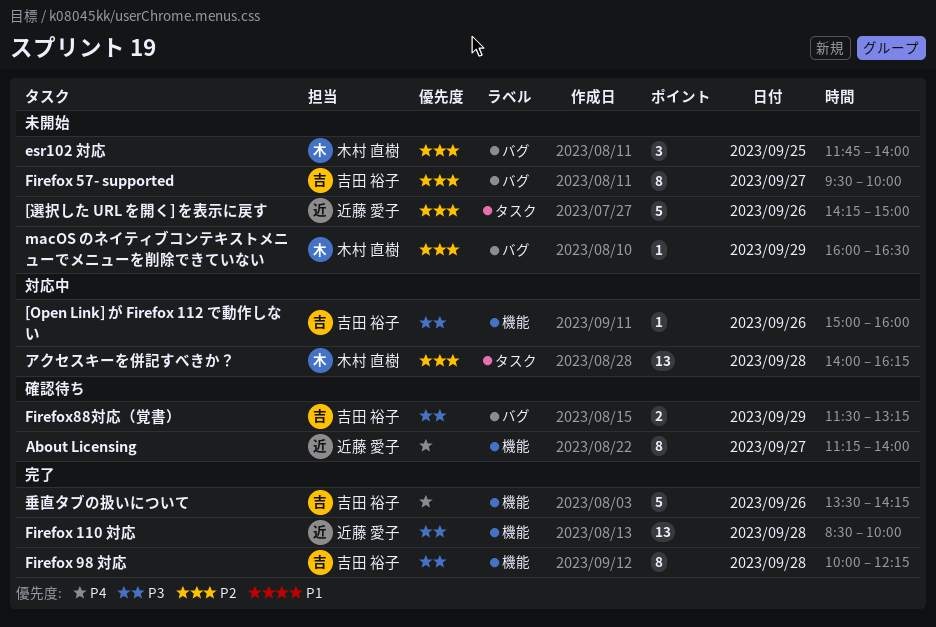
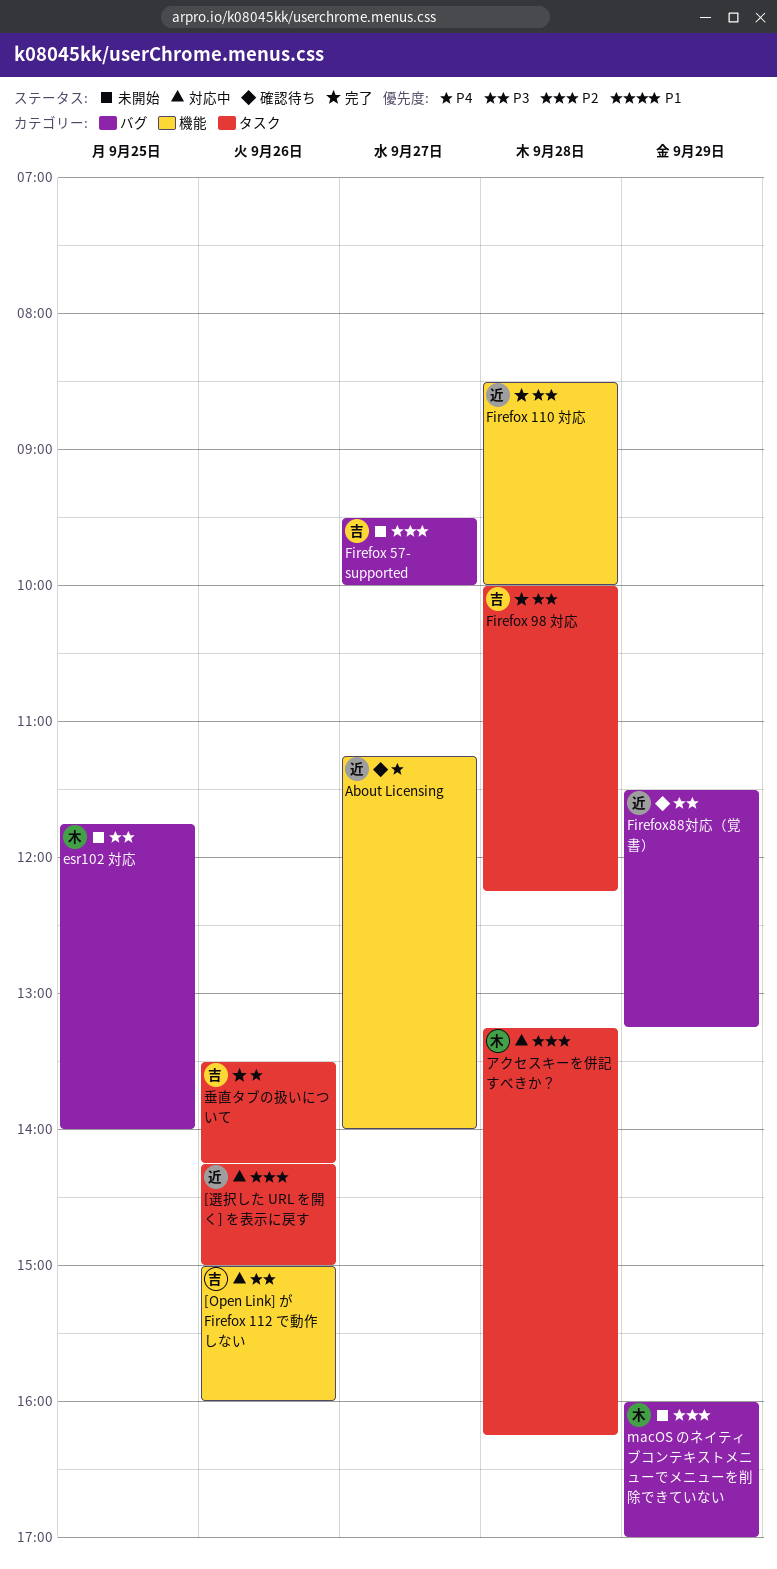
[選択した URL を開く] を表示に戻す, status: 未開始 -> 対応中
esr102 対応, priority: P2 -> P3
Firefox 98 対応, label: 機能 -> タスク
Firefox88対応（覚書）, owner: 吉田 裕子 -> 近藤 愛子
macOS のネイティブコンテキストメニューでメニューを削除できていない, ends: 16:30 -> 17:00
アクセスキーを併記すべきか？, begins: 14:00 -> 13:15
垂直タブの扱いについて, label: 機能 -> タスク

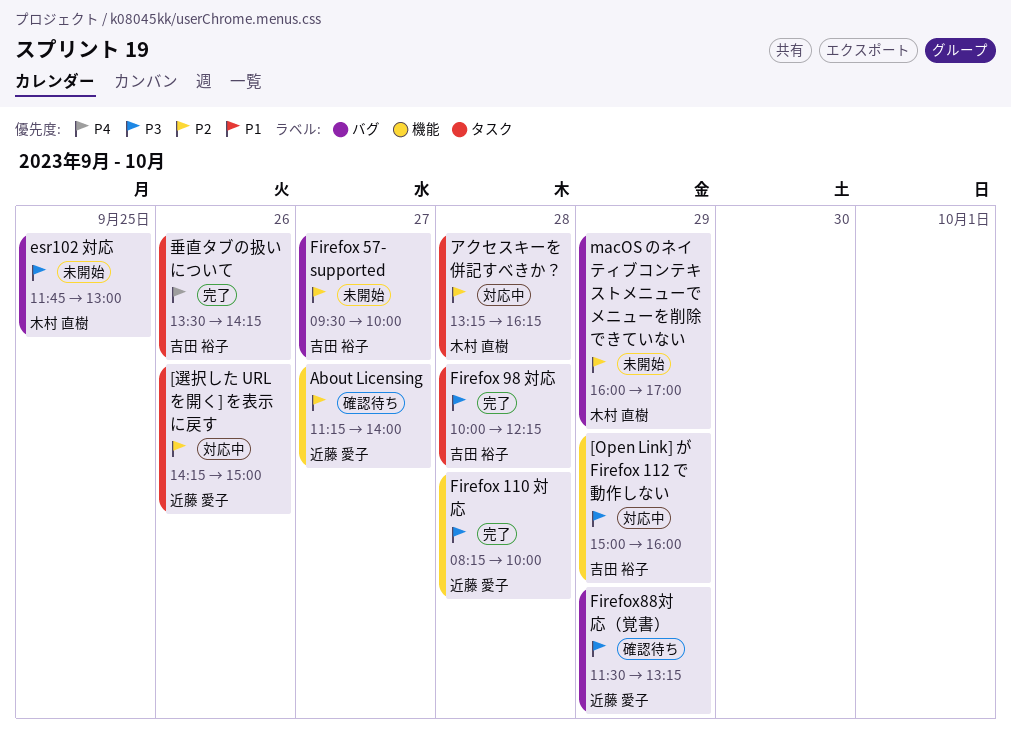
[Open Link] が Firefox 112 で動作しない, day: Sep 26 -> Sep 29
About Licensing, priority: P4 -> P2
esr102 対応, ends: 14:00 -> 13:00
Firefox 110 対応, begins: 08:30 -> 08:15

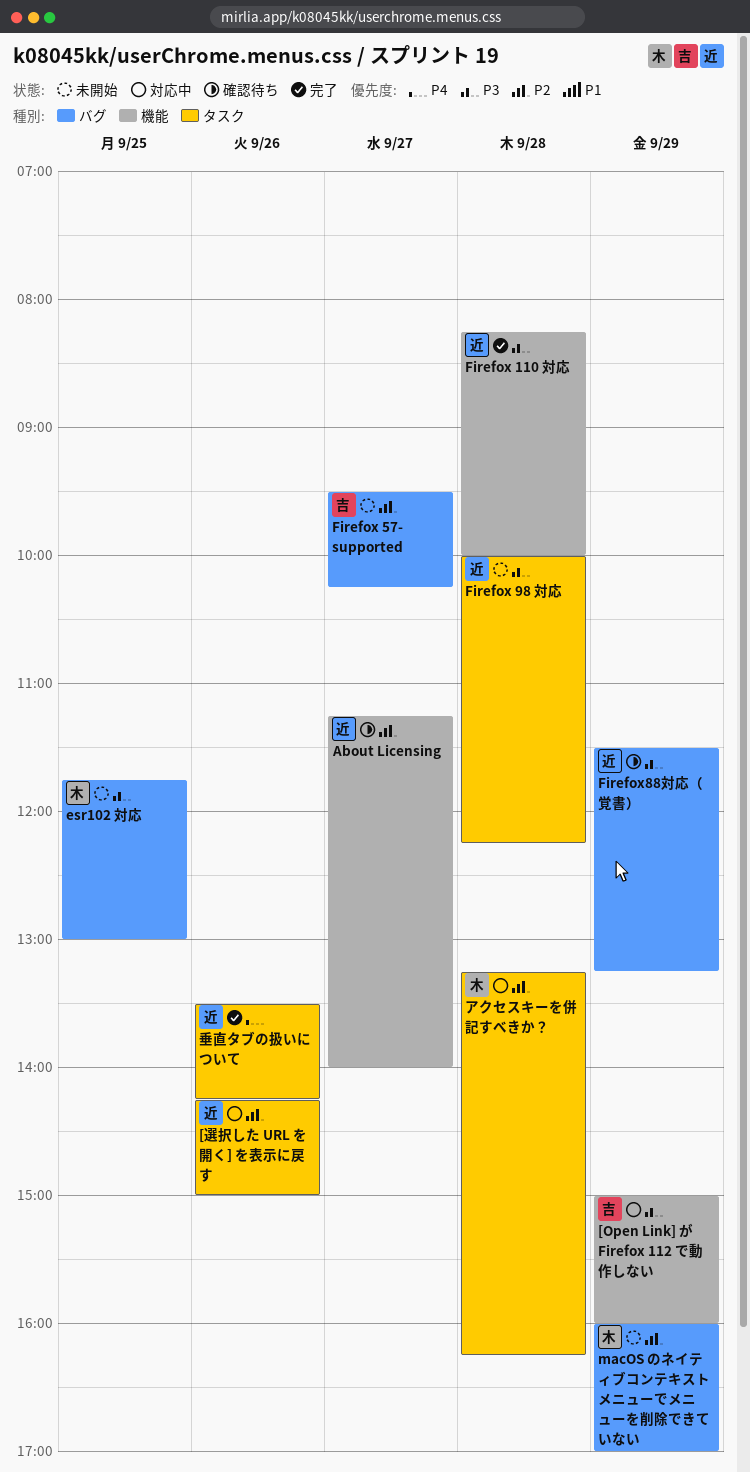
Firefox 57- supported, ends: 10:00 -> 10:15
Firefox 98 対応, status: 完了 -> 未開始
Firefox 98 対応, owner: 吉田 裕子 -> 近藤 愛子
垂直タブの扱いについて, owner: 吉田 裕子 -> 近藤 愛子

